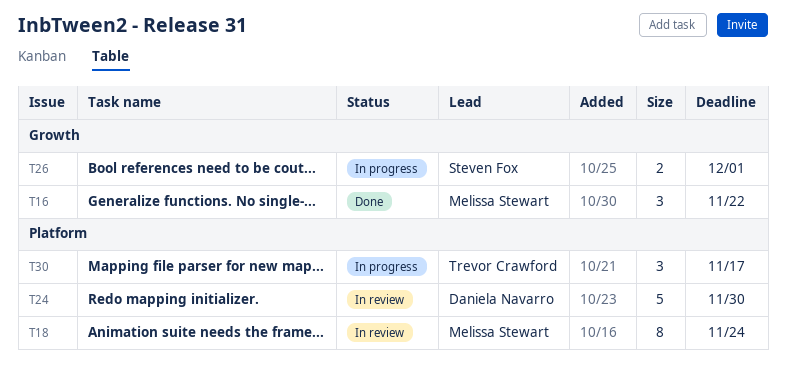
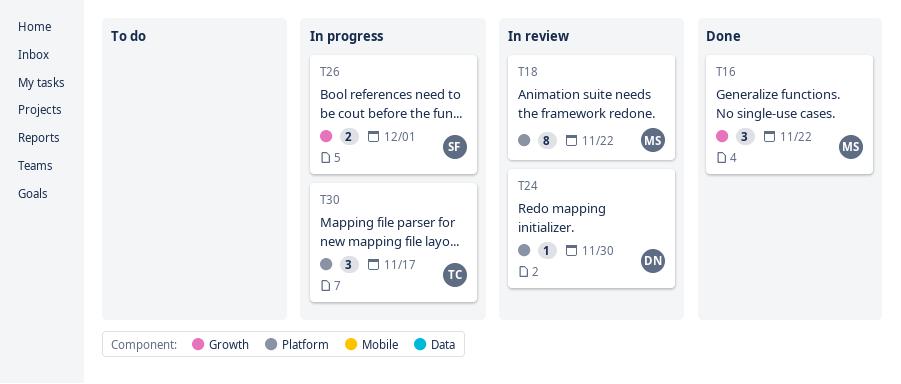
T18, due: Nov 24 -> Nov 22
T24, estimate: 5 -> 1

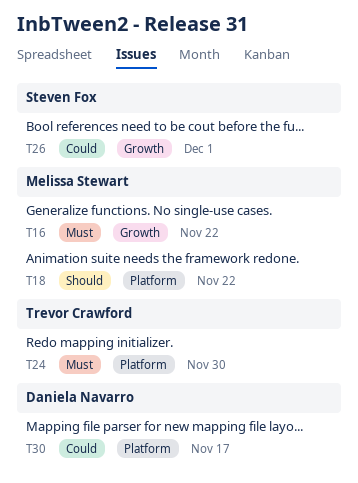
T24, owner: Daniela Navarro -> Trevor Crawford
T30, owner: Trevor Crawford -> Daniela Navarro

